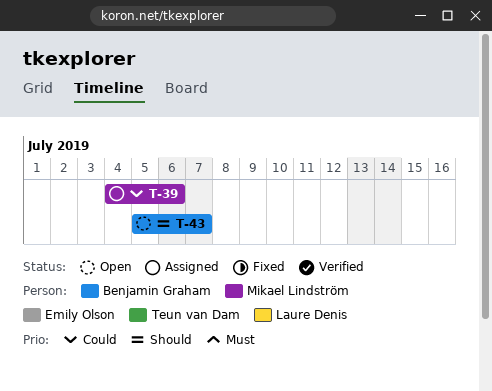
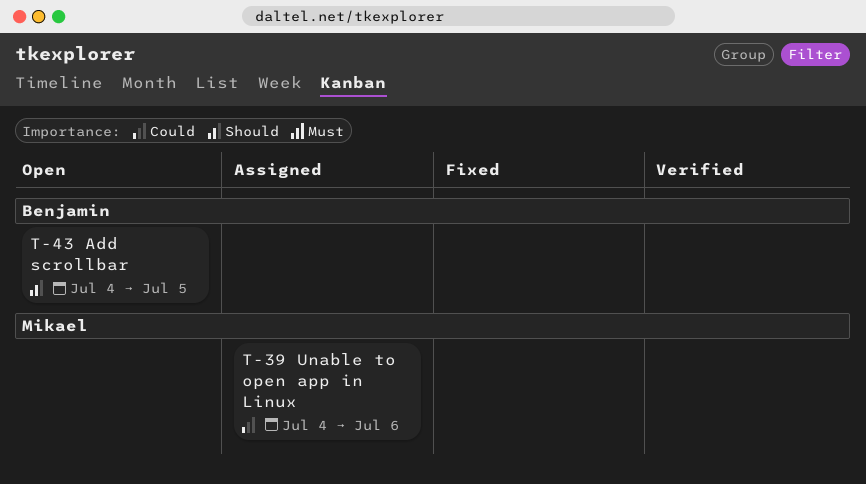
T-43, start: Jul 5 -> Jul 4
T-43, due: Jul 7 -> Jul 5

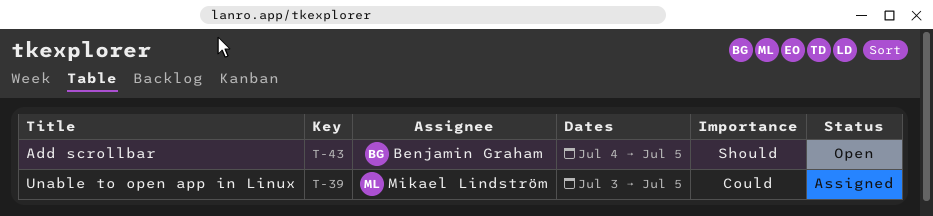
T-39, start: Jul 4 -> Jul 3
T-39, due: Jul 6 -> Jul 5

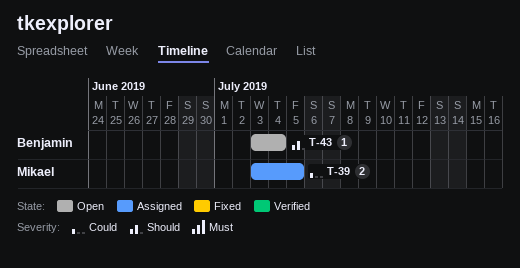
T-43, start: Jul 4 -> Jul 3
T-43, due: Jul 5 -> Jul 4

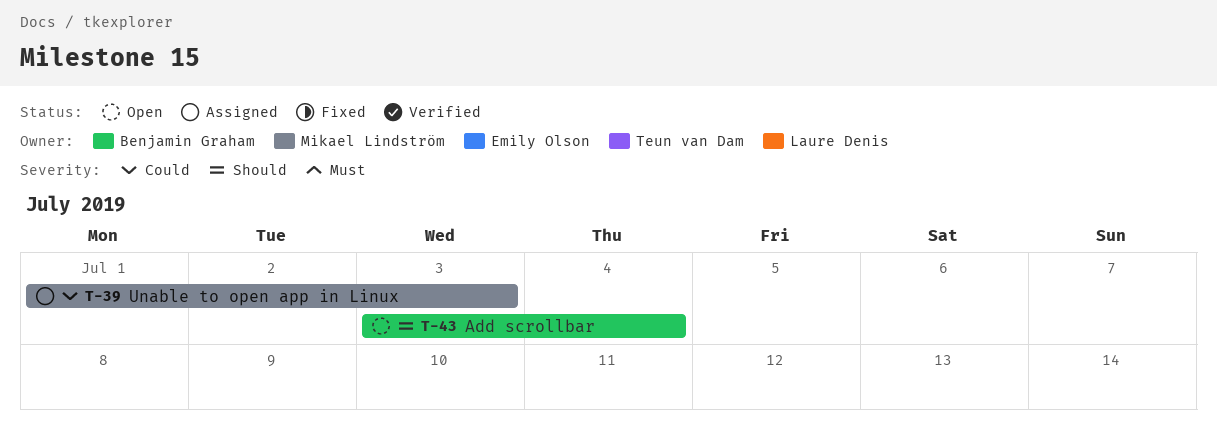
T-39, start: Jul 3 -> Jul 1
T-39, due: Jul 5 -> Jul 3

